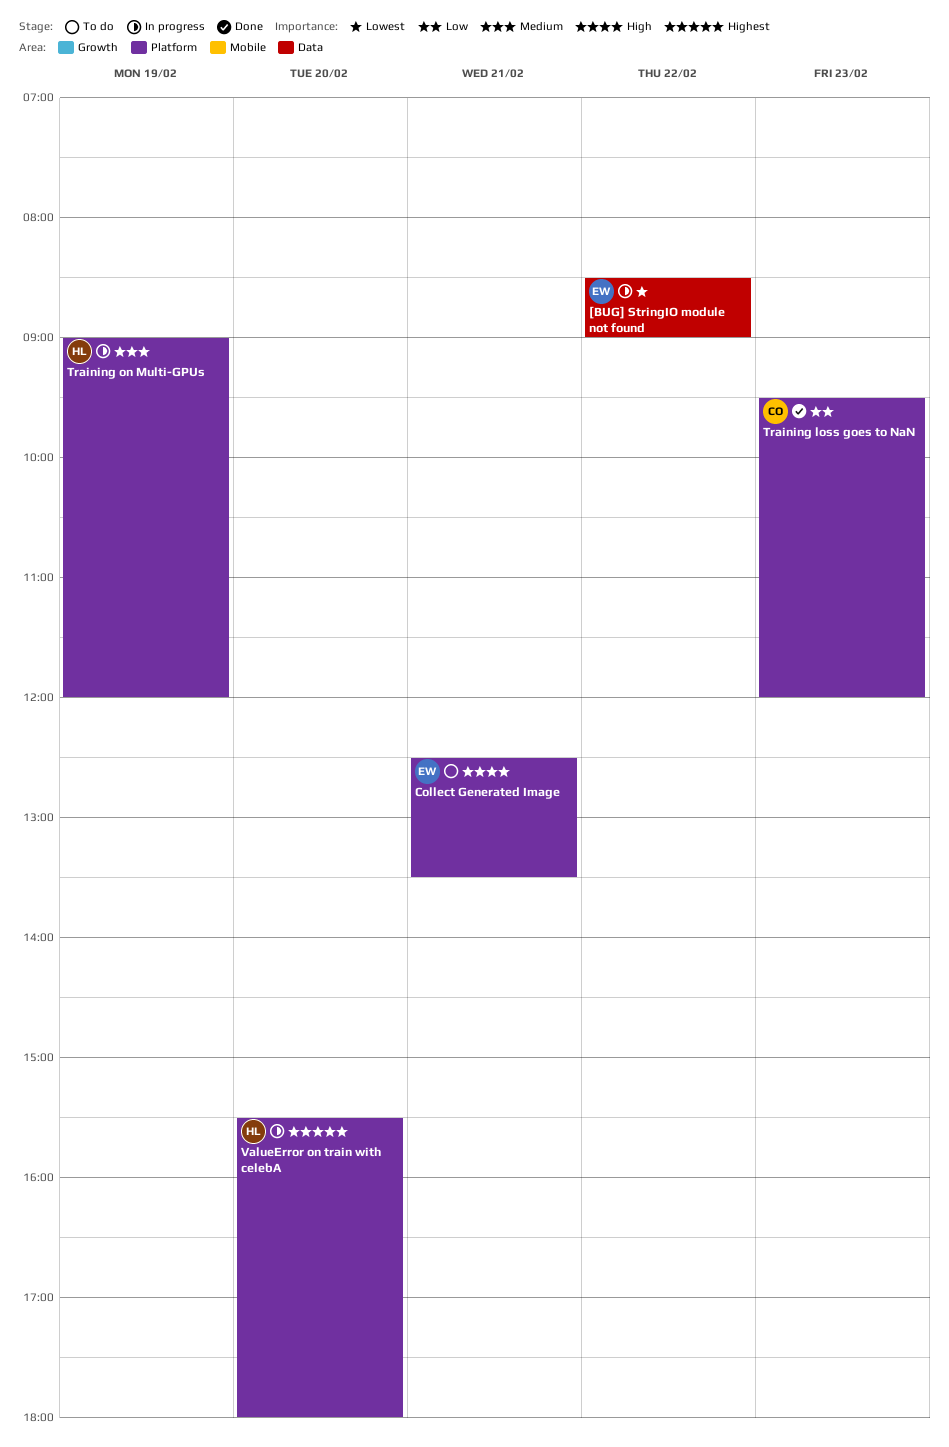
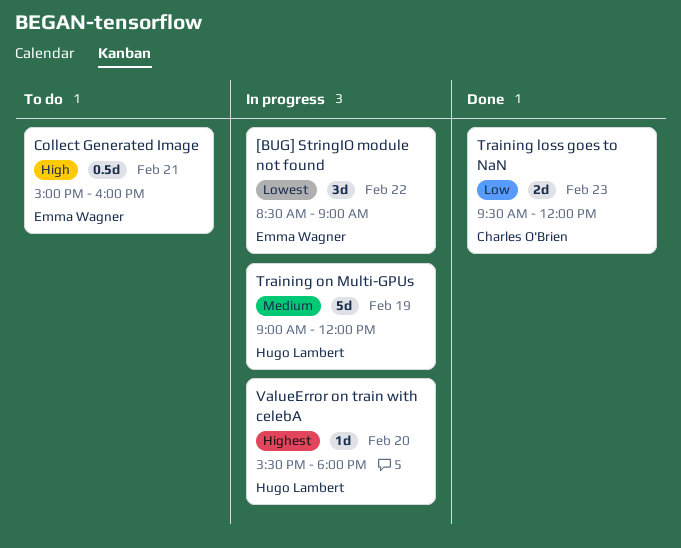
Collect Generated Image, begins: 12:30 -> 15:00
Collect Generated Image, ends: 13:30 -> 16:00

